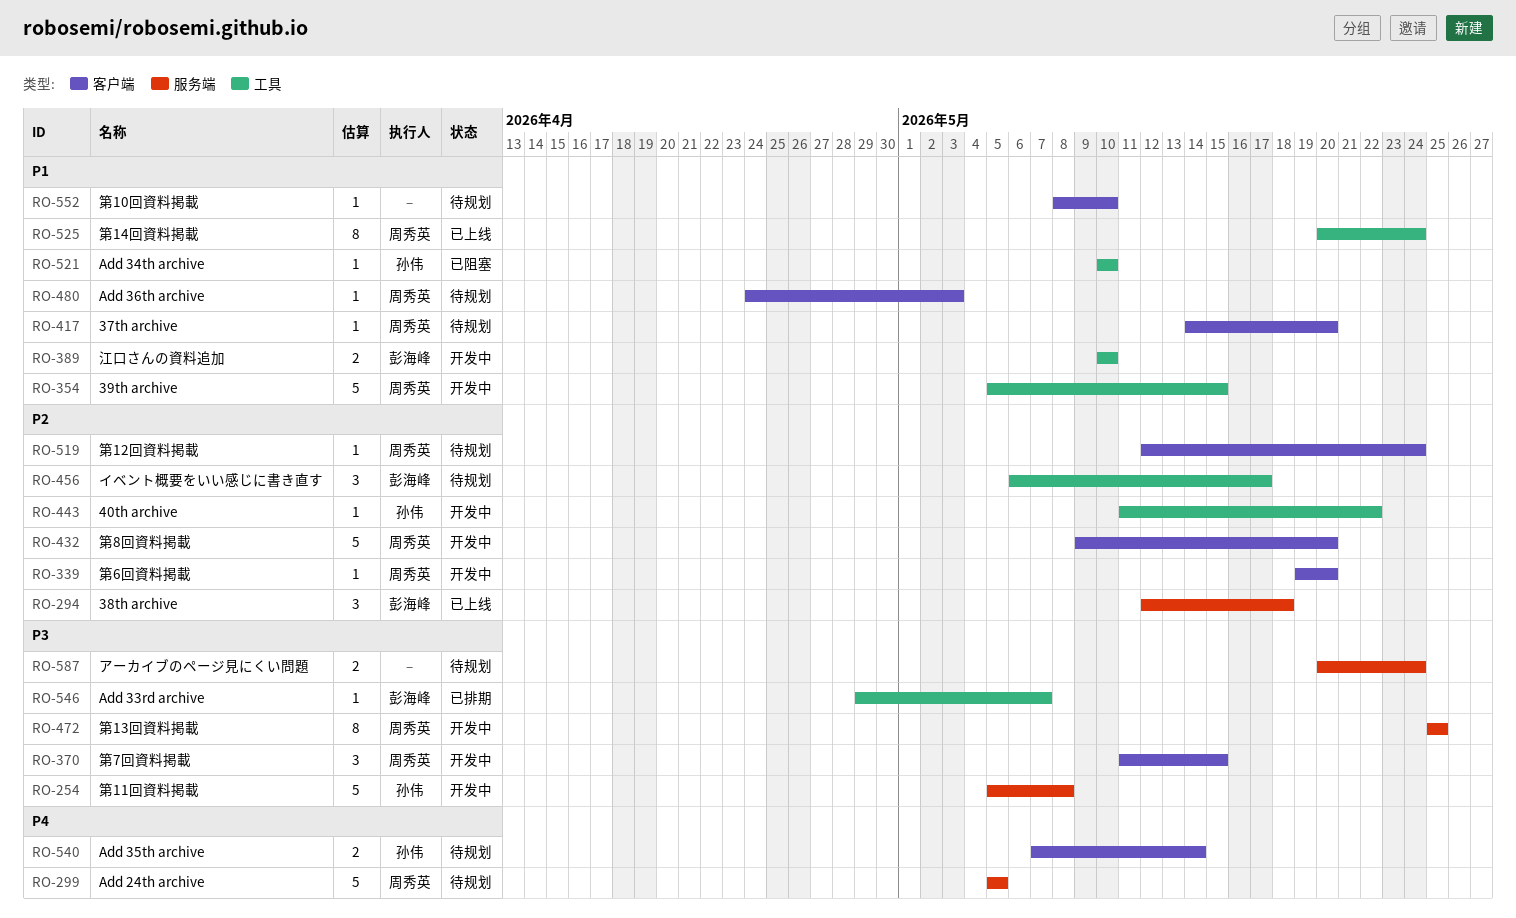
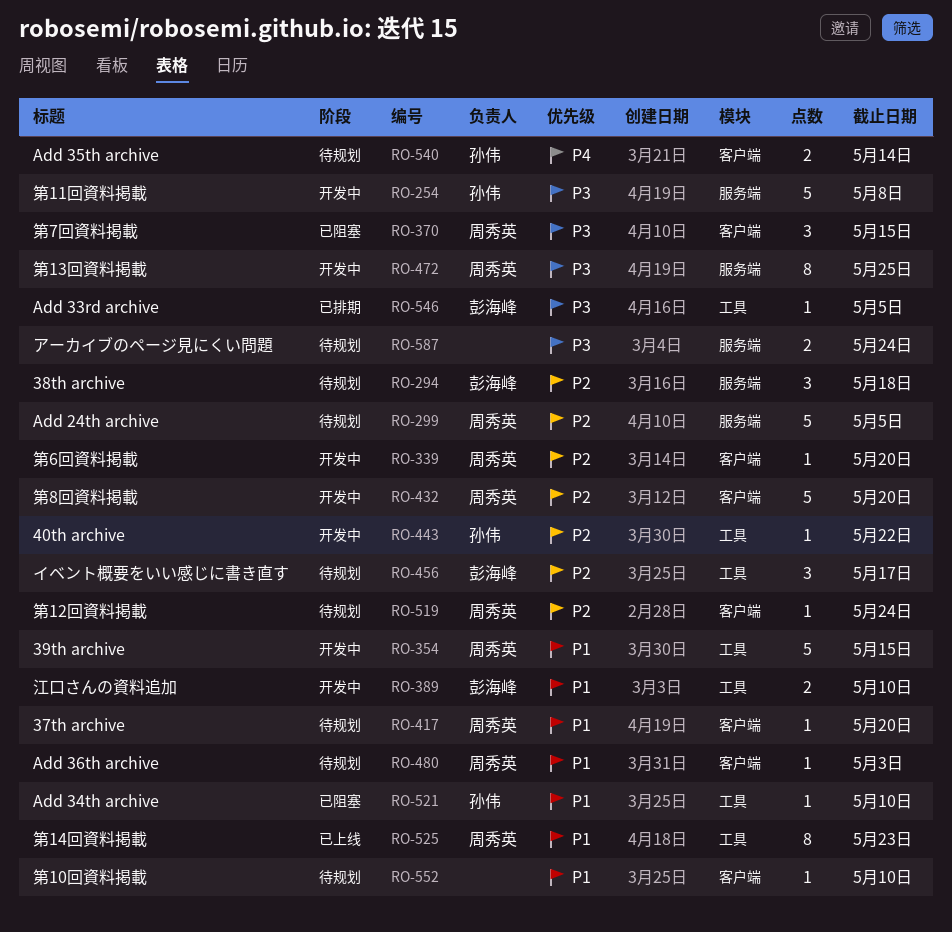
RO-294, status: 已上线 -> 待规划
RO-299, priority: P4 -> P2
RO-370, status: 开发中 -> 已阻塞
RO-525, due: May 24 -> May 23
RO-546, due: May 7 -> May 5

